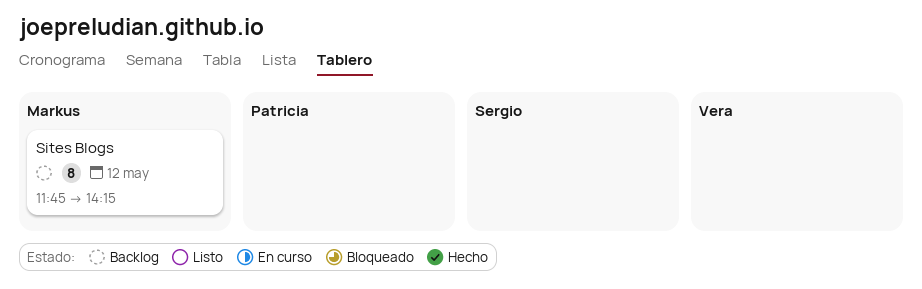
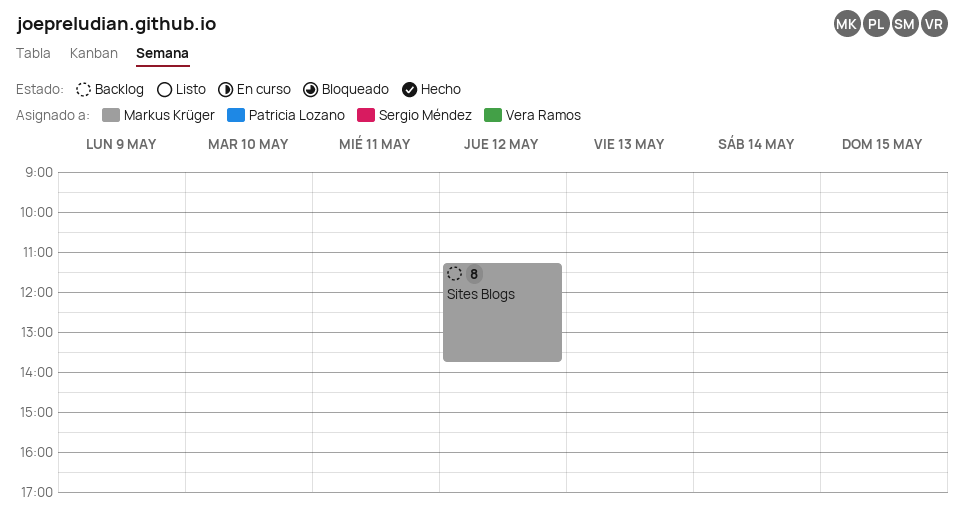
Sites Blogs, begins: 11:45 -> 11:15
Sites Blogs, ends: 14:15 -> 13:45

